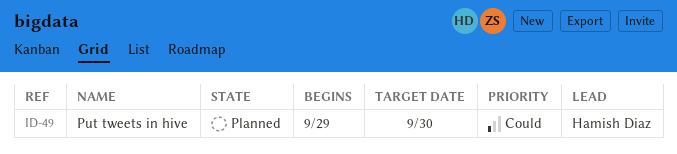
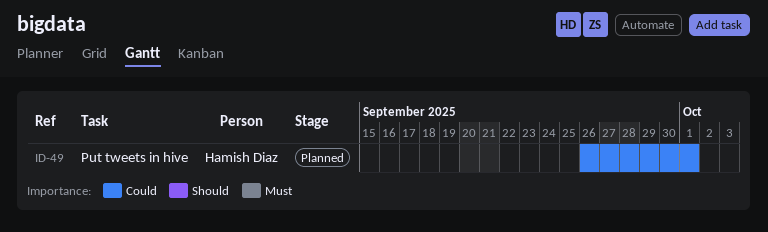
ID-49, start: Sep 29 -> Sep 26
ID-49, due: Sep 30 -> Oct 1

